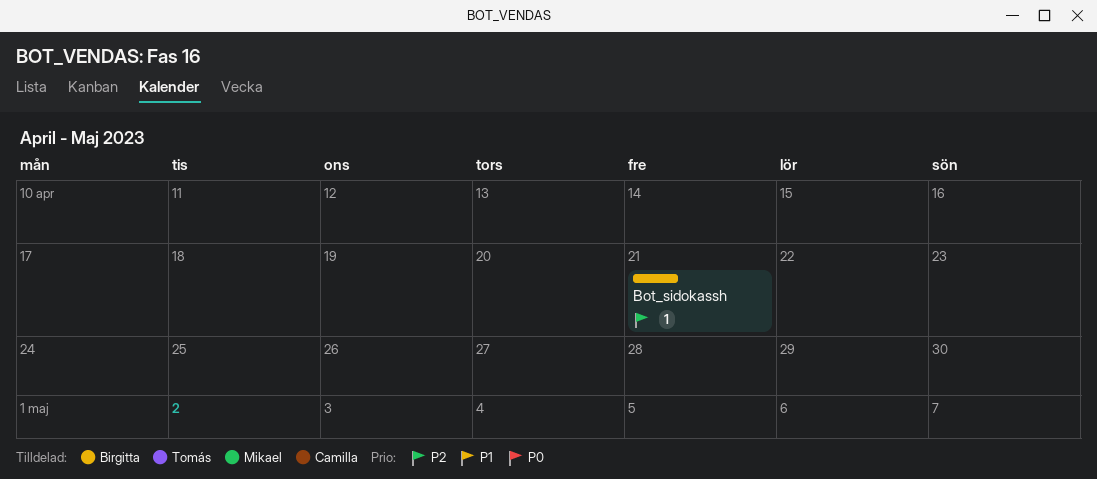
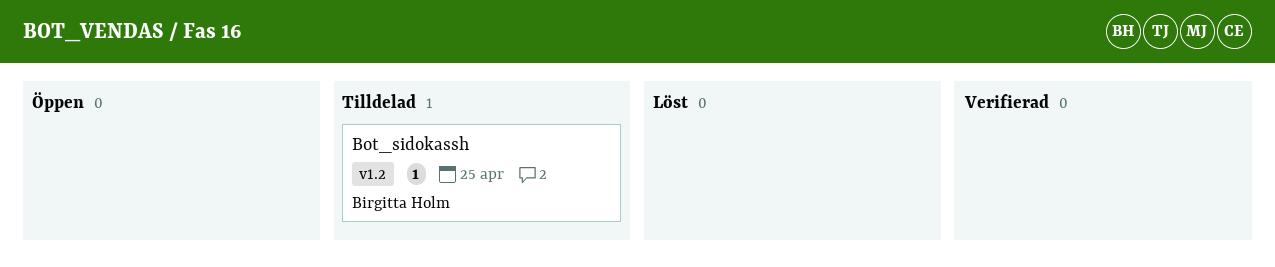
Bot_sidokassh, due: Apr 21 -> Apr 25

